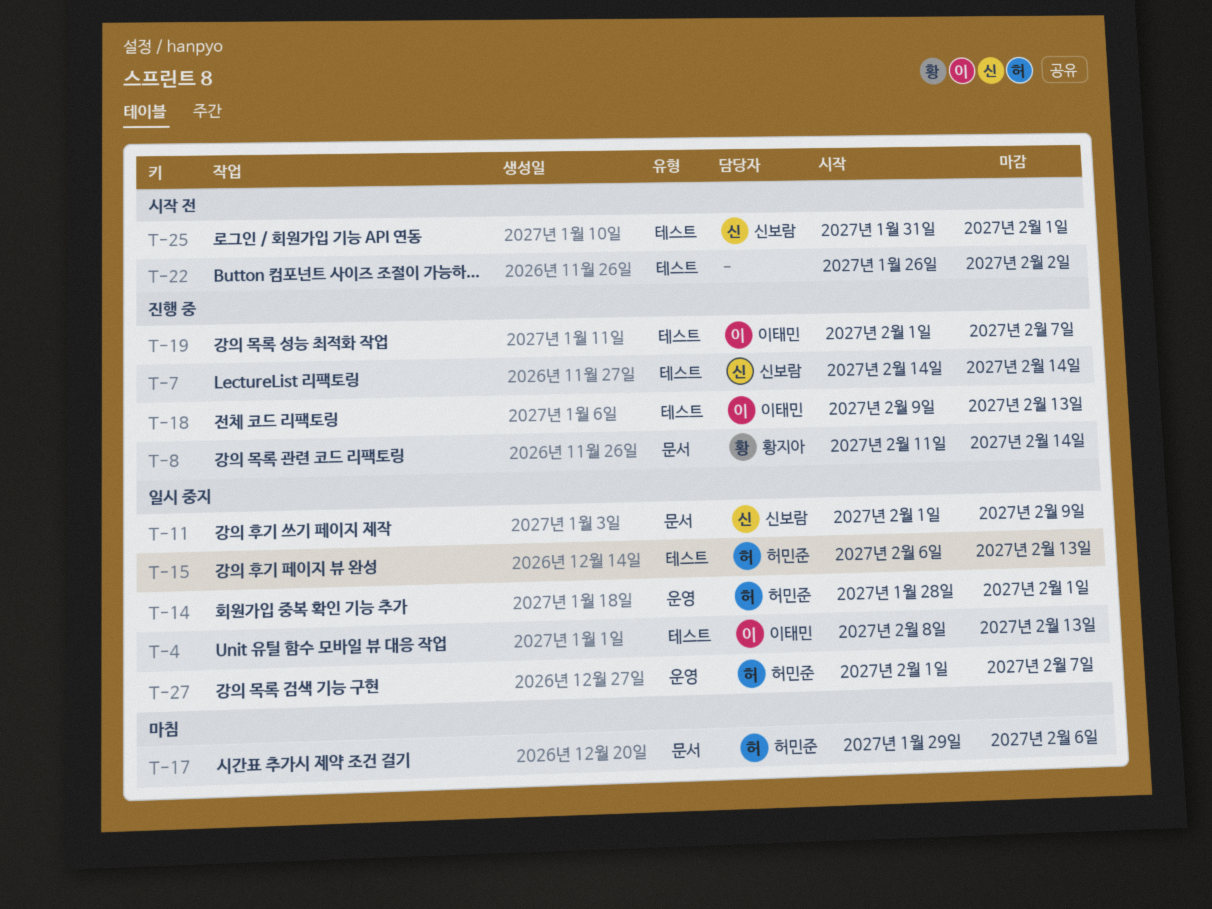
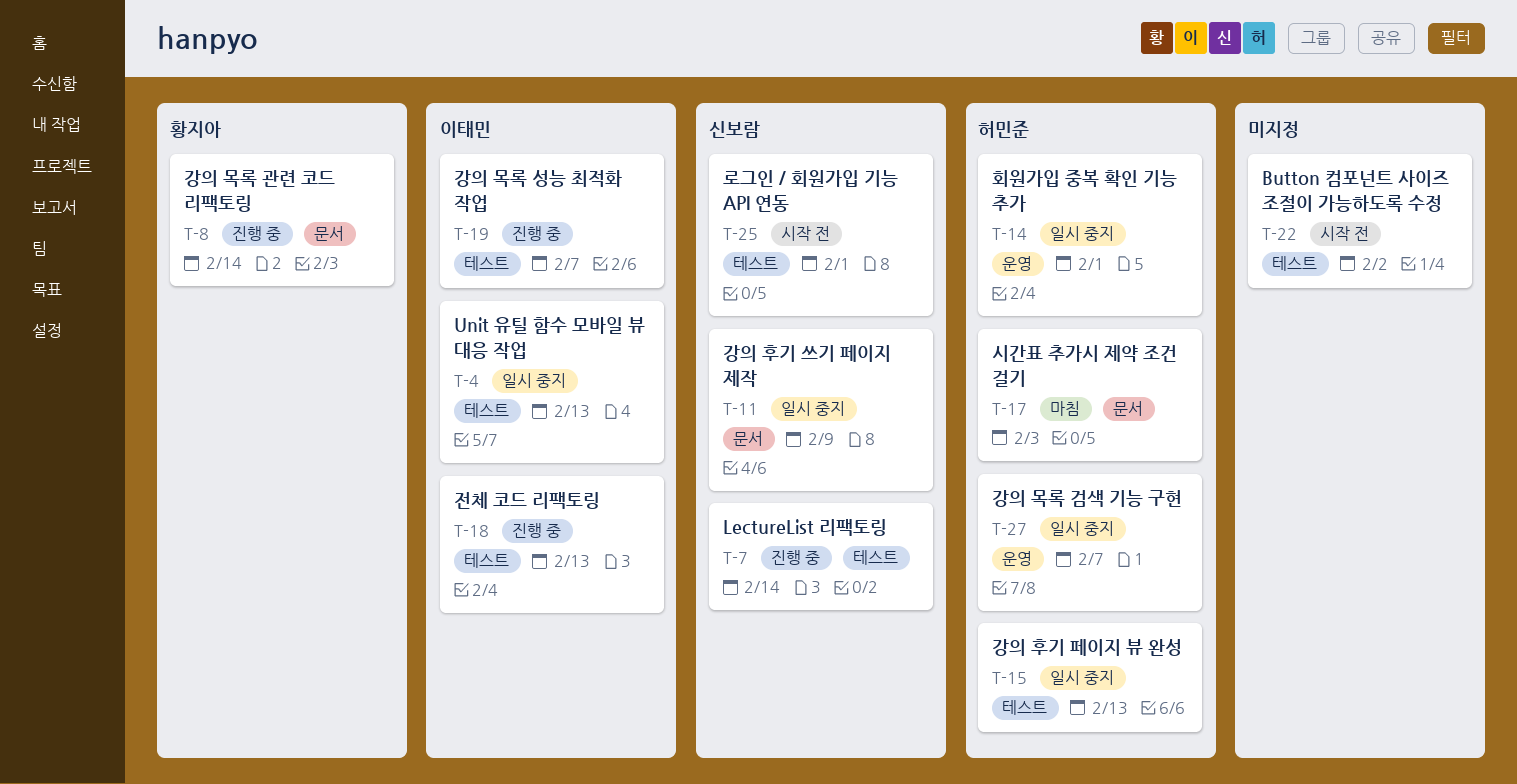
T-17, due: Feb 6 -> Feb 3

